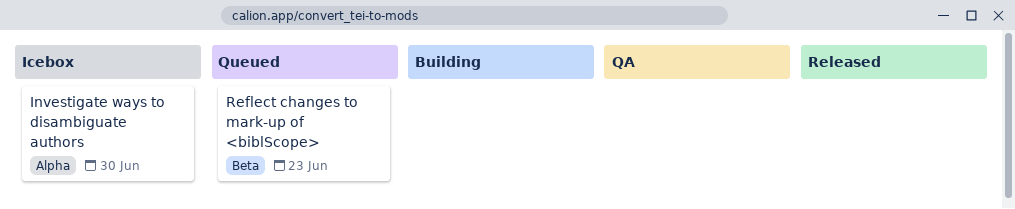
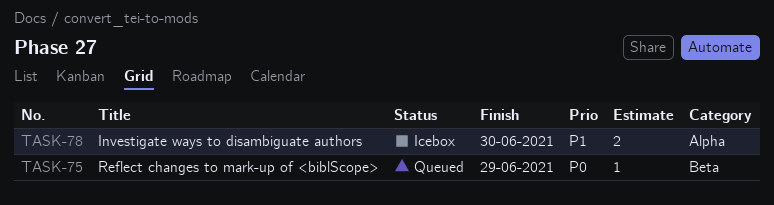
Reflect changes to mark-up of <biblScope>, due: Jun 23 -> Jun 29

